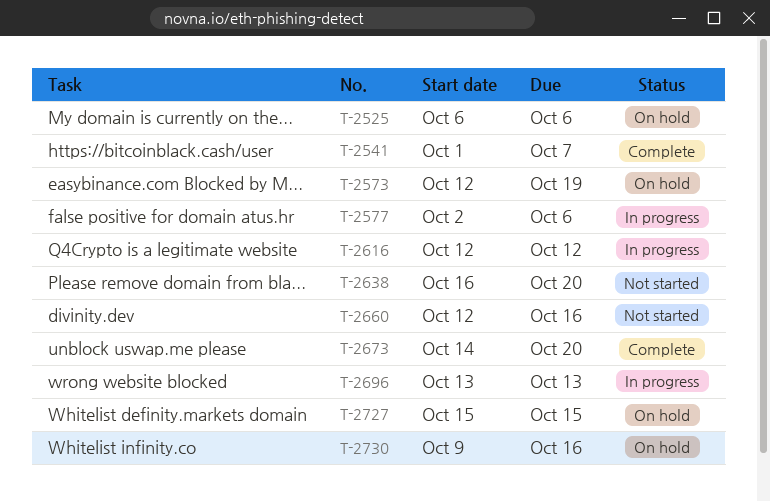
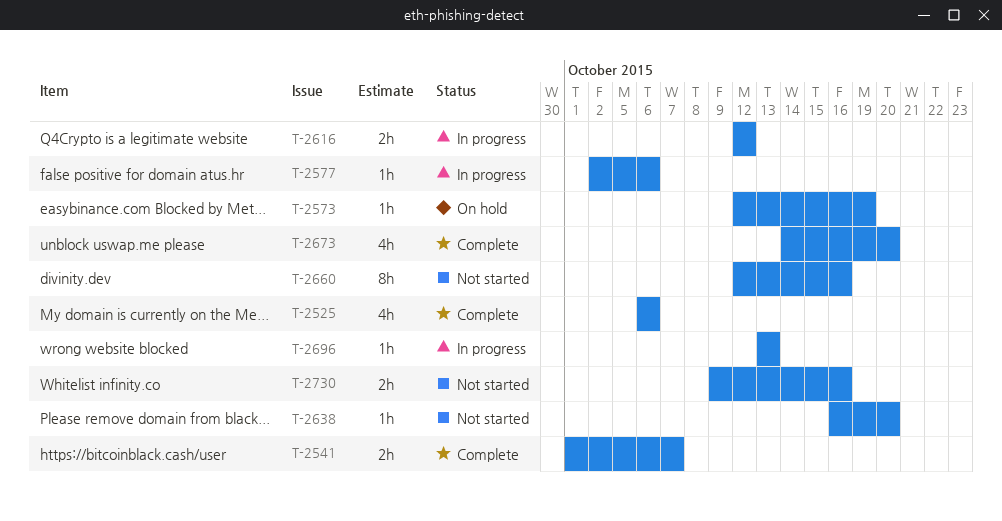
T-2525, status: On hold -> Complete
T-2727: present -> none
T-2730, status: On hold -> Not started

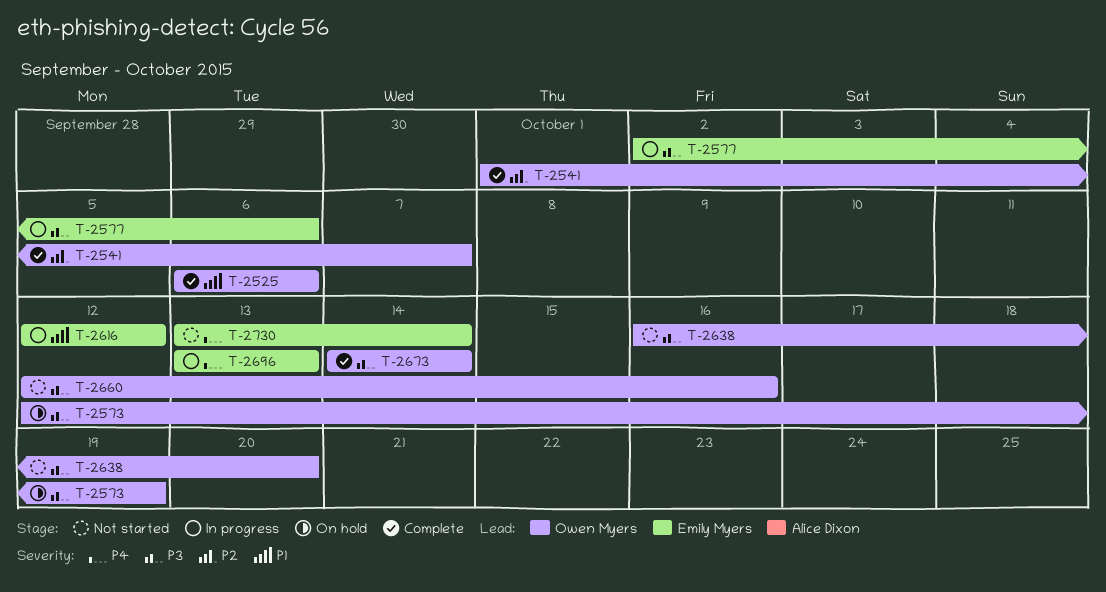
T-2673, due: Oct 20 -> Oct 14
T-2730, start: Oct 9 -> Oct 13
T-2730, due: Oct 16 -> Oct 14

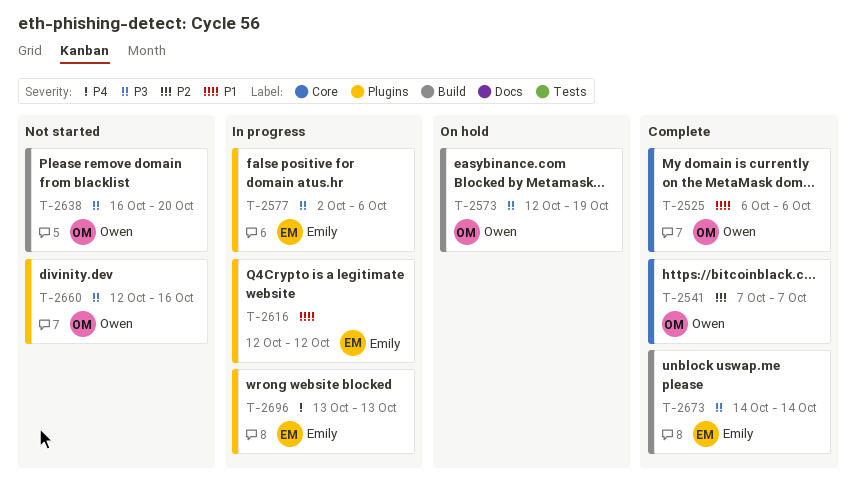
T-2541, start: Oct 1 -> Oct 7
T-2673, owner: Owen Myers -> Emily Myers
T-2730: present -> none

